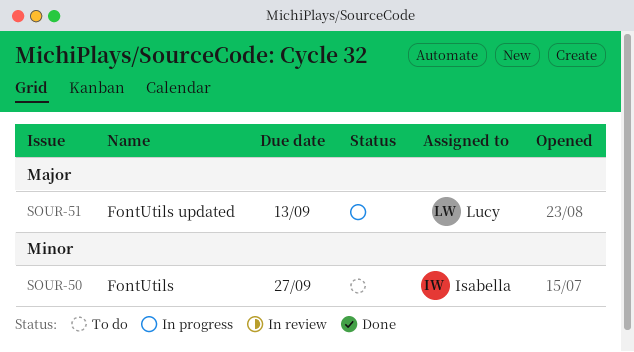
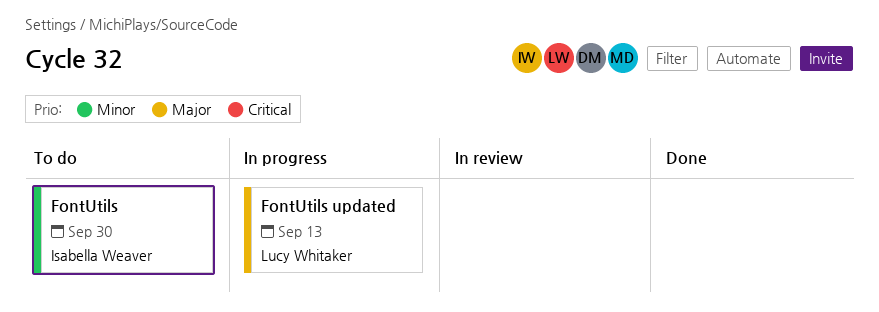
FontUtils, due: Sep 27 -> Sep 30

